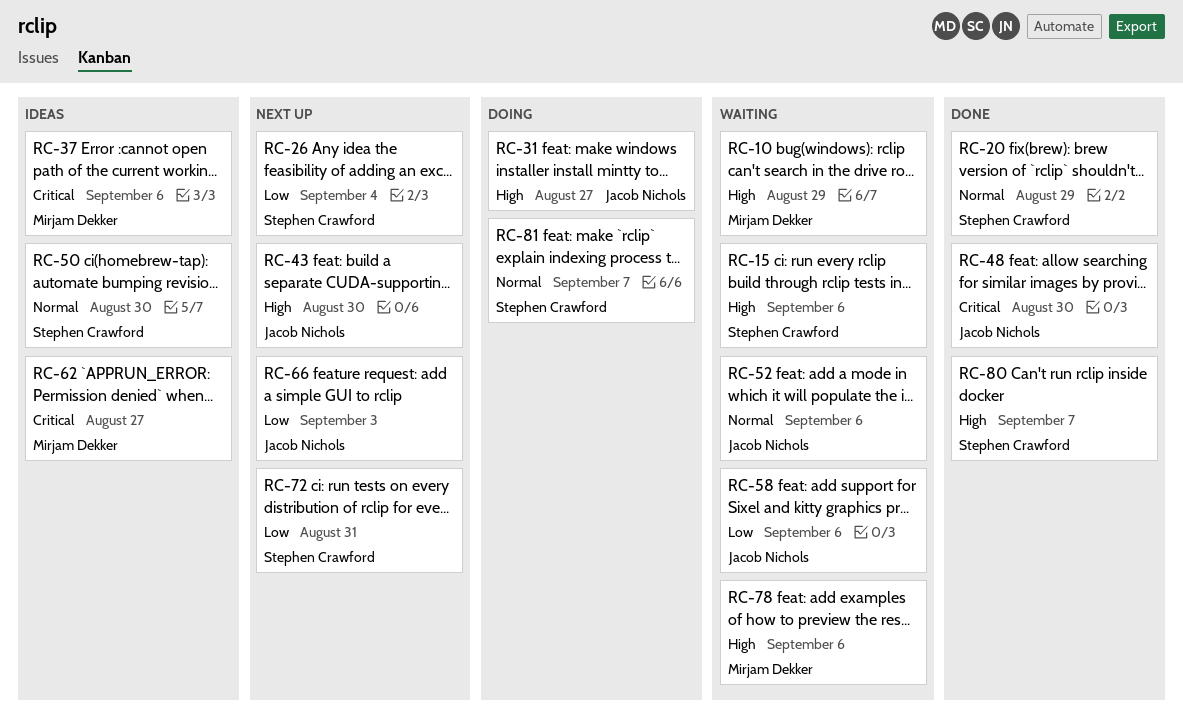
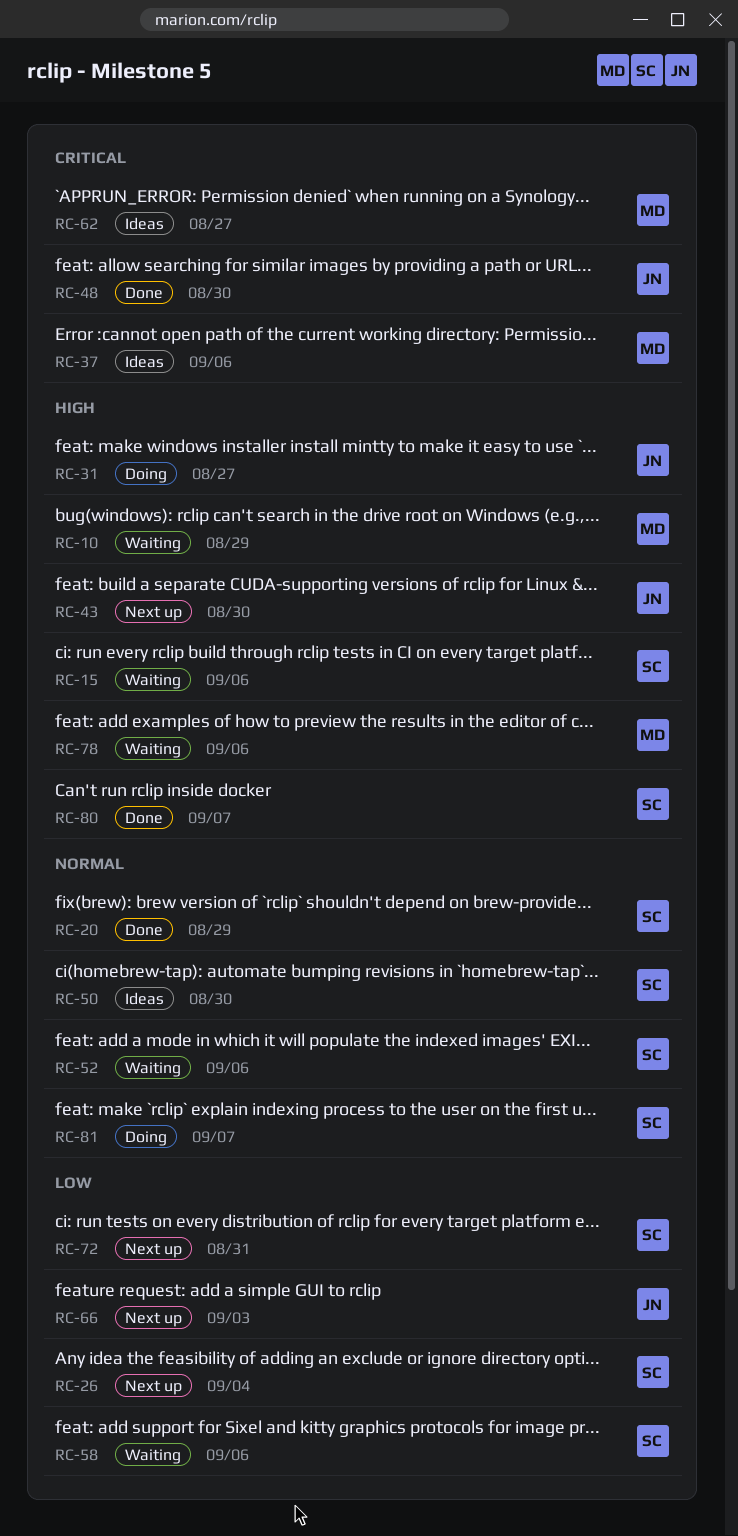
RC-52, owner: Jacob Nichols -> Stephen Crawford
RC-58, owner: Jacob Nichols -> Stephen Crawford

